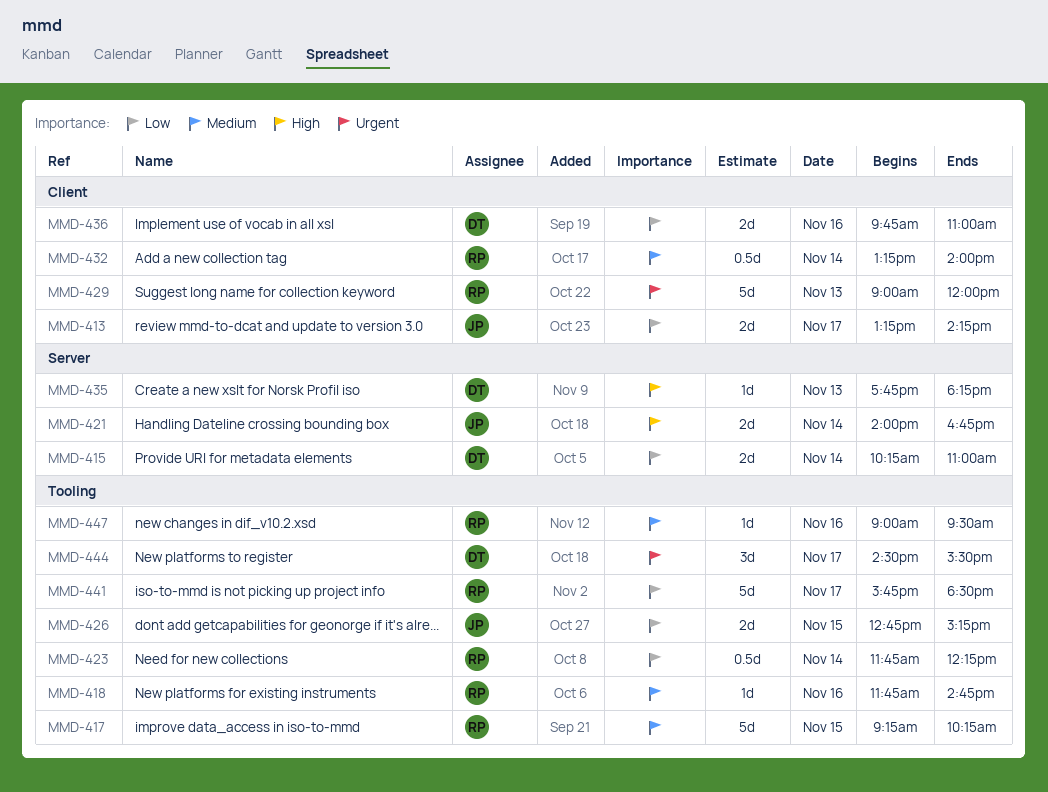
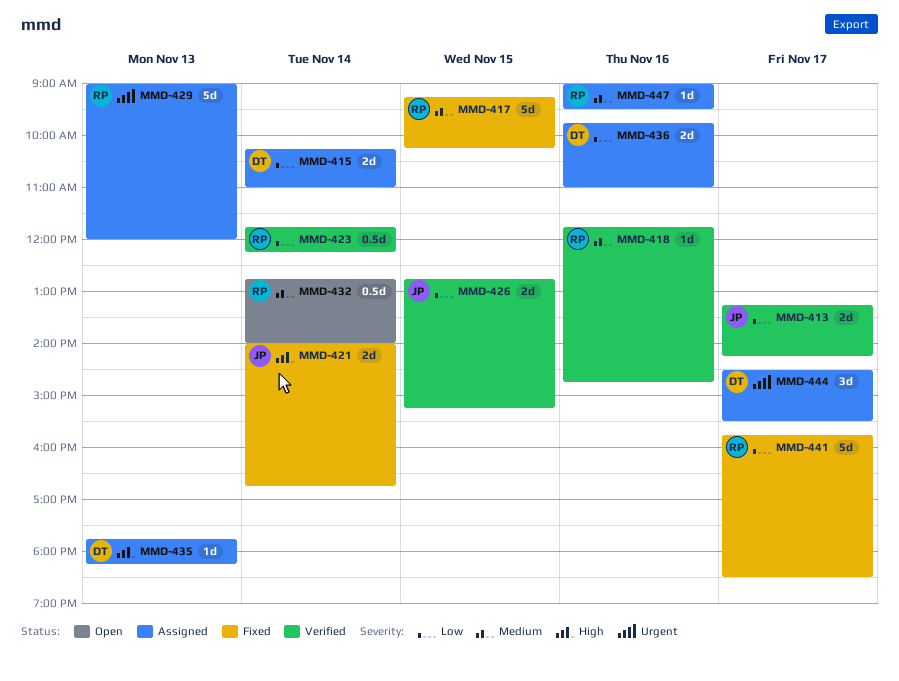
MMD-432, begins: 13:15 -> 12:45

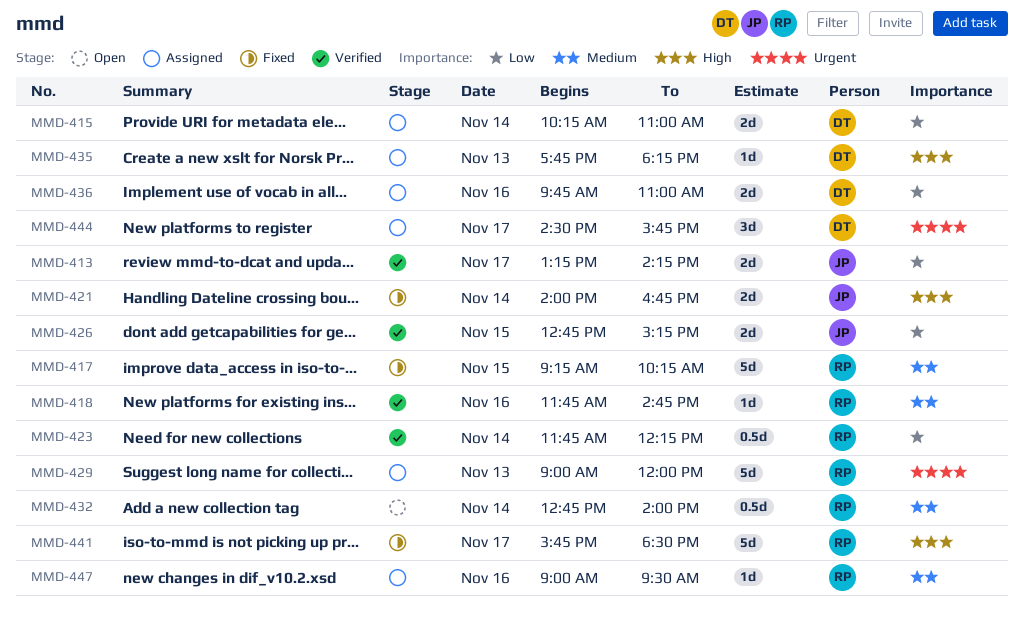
MMD-441, priority: Low -> High
MMD-444, ends: 15:30 -> 15:45

